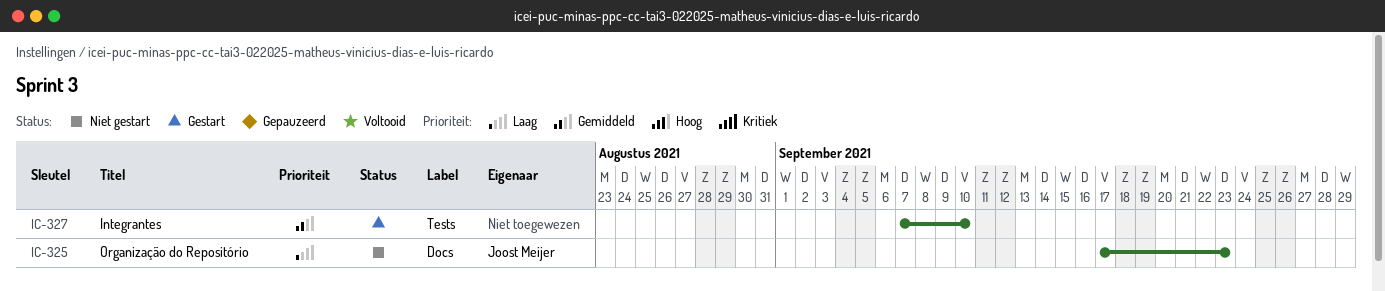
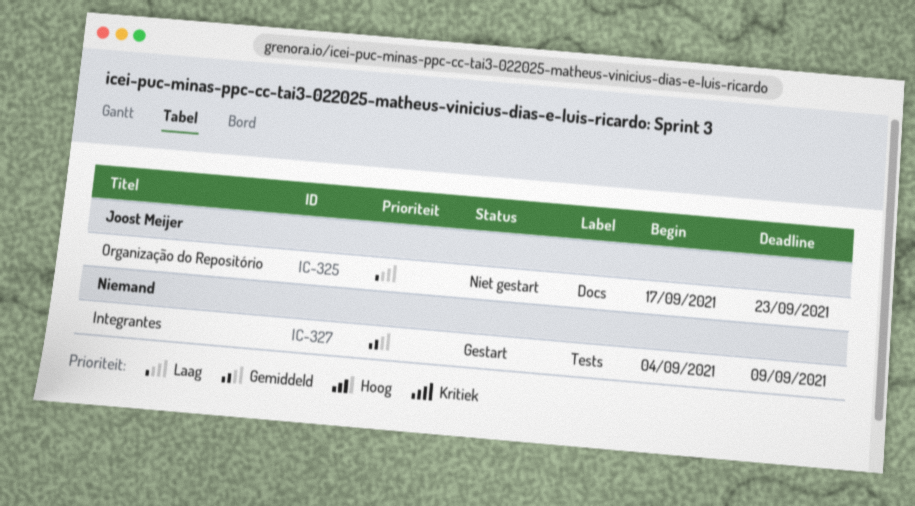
IC-327, start: Sep 7 -> Sep 4
IC-327, due: Sep 10 -> Sep 9

